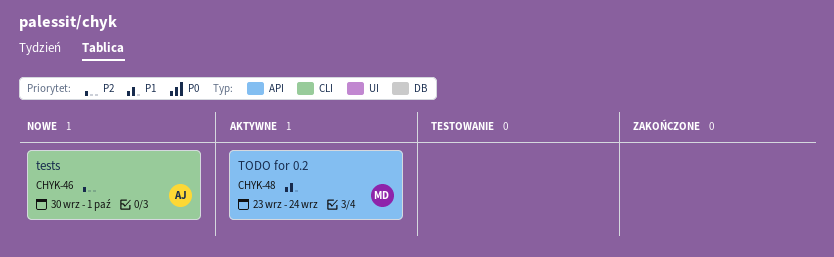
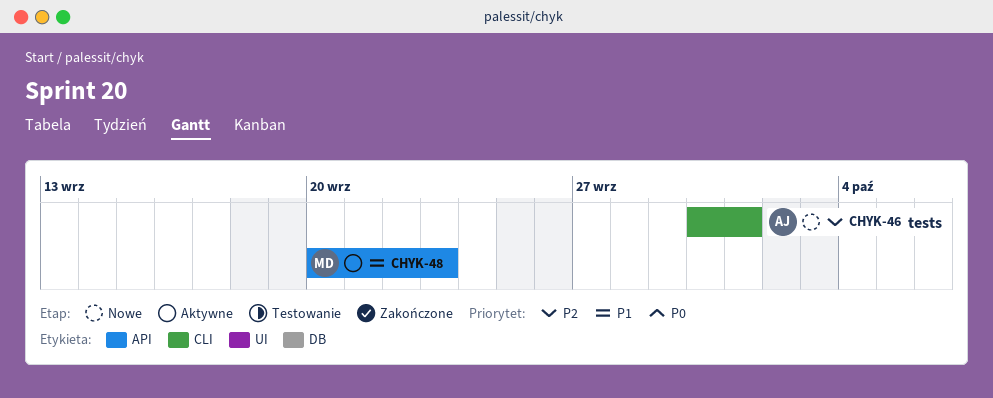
CHYK-48, start: Sep 23 -> Sep 20
CHYK-48, due: Sep 24 -> Sep 23

